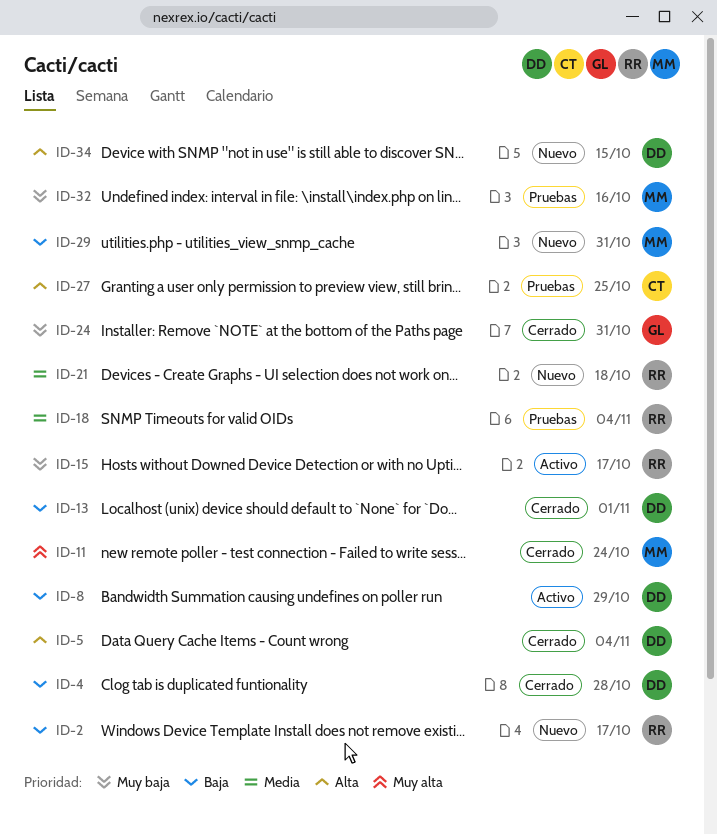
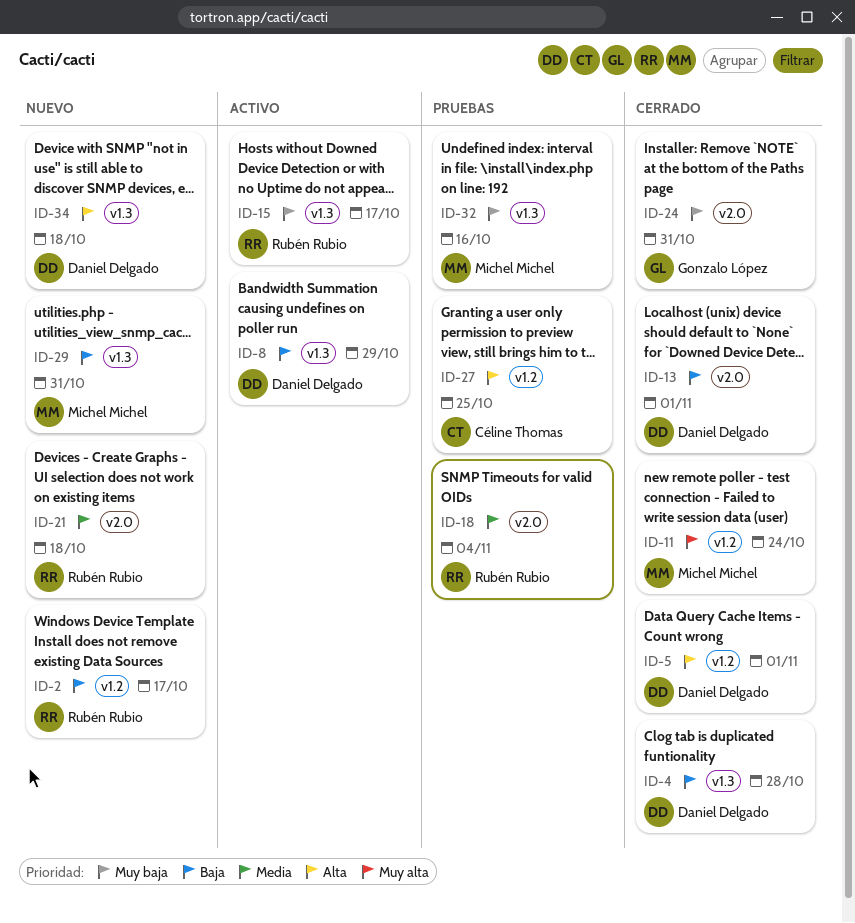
ID-5, due: Nov 4 -> Nov 1
ID-34, due: Oct 15 -> Oct 18

